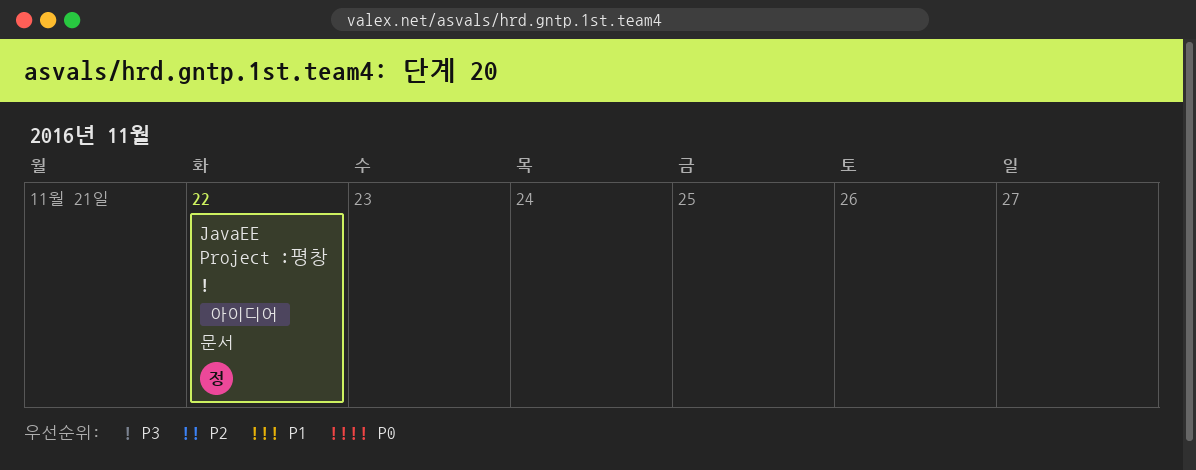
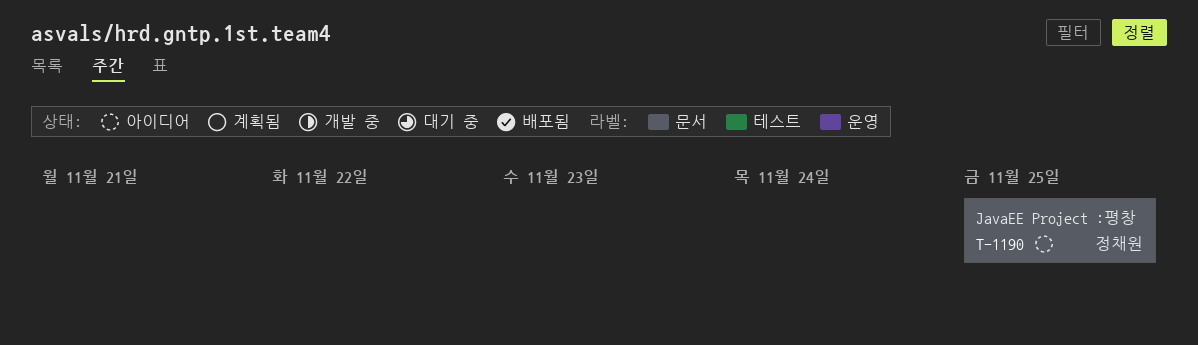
JavaEE Project :평창, due: Nov 22 -> Nov 25

